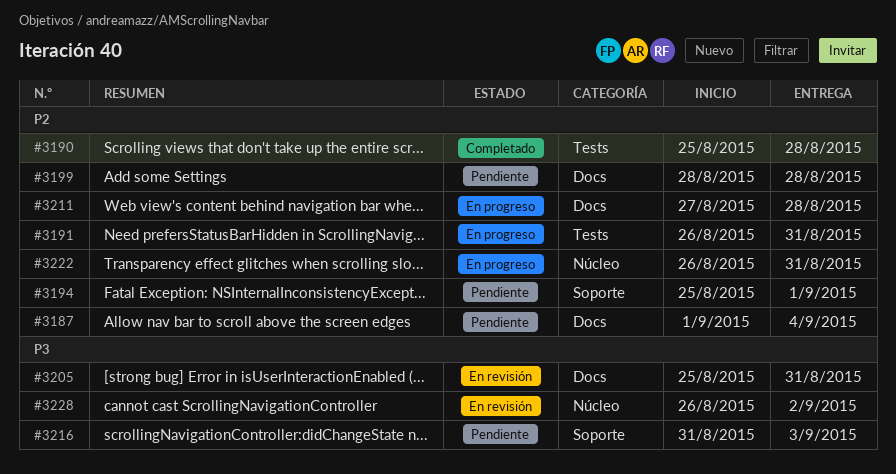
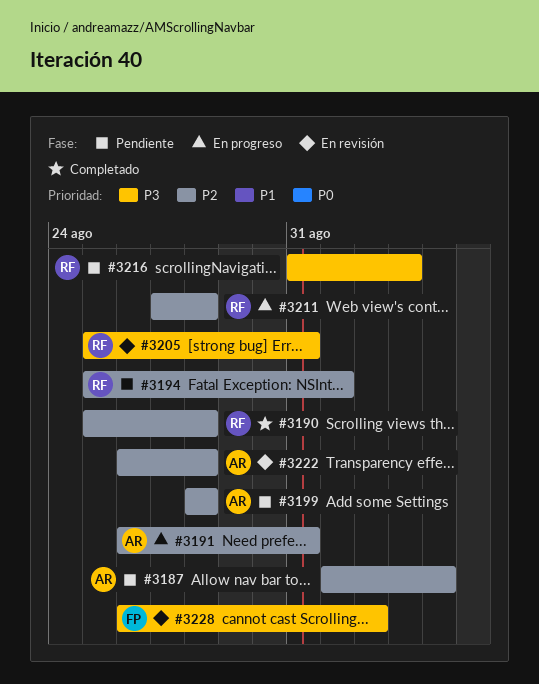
#3222, status: En progreso -> En revisión
#3222, due: Aug 31 -> Aug 28

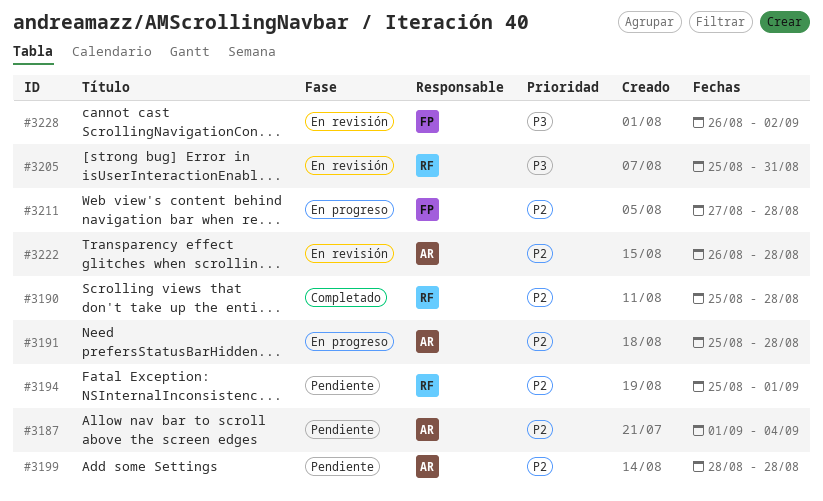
#3191, start: Aug 26 -> Aug 25
#3191, due: Aug 31 -> Aug 28
#3211, owner: RF -> FP
#3216: present -> none

